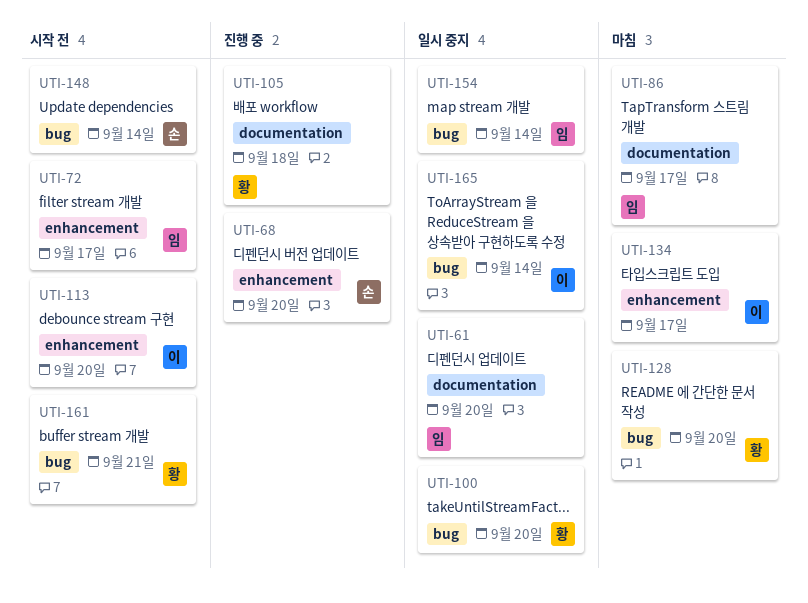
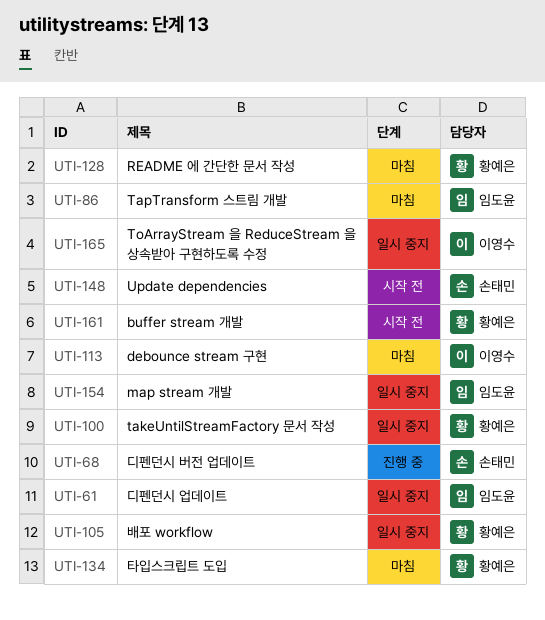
UTI-72: present -> none
UTI-105, status: 진행 중 -> 일시 중지
UTI-113, status: 시작 전 -> 마침
UTI-134, owner: 이영수 -> 황예은

